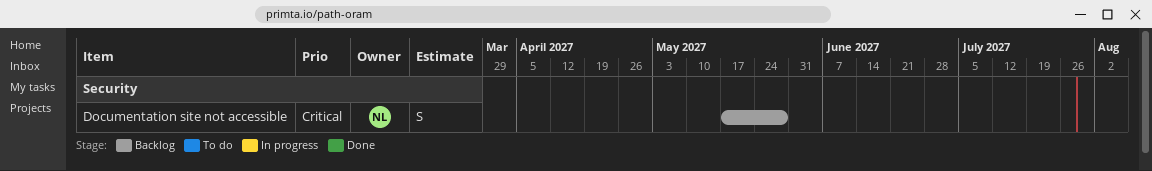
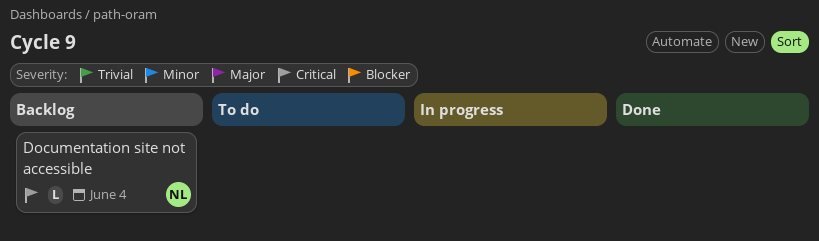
Documentation site not accessible, estimate: S -> L
Documentation site not accessible, due: May 28 -> Jun 4

